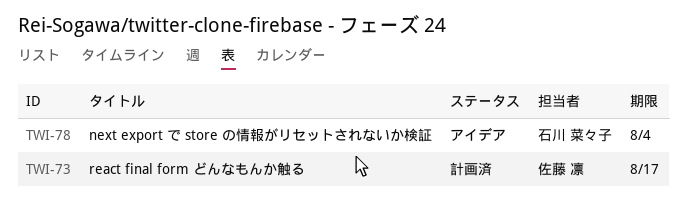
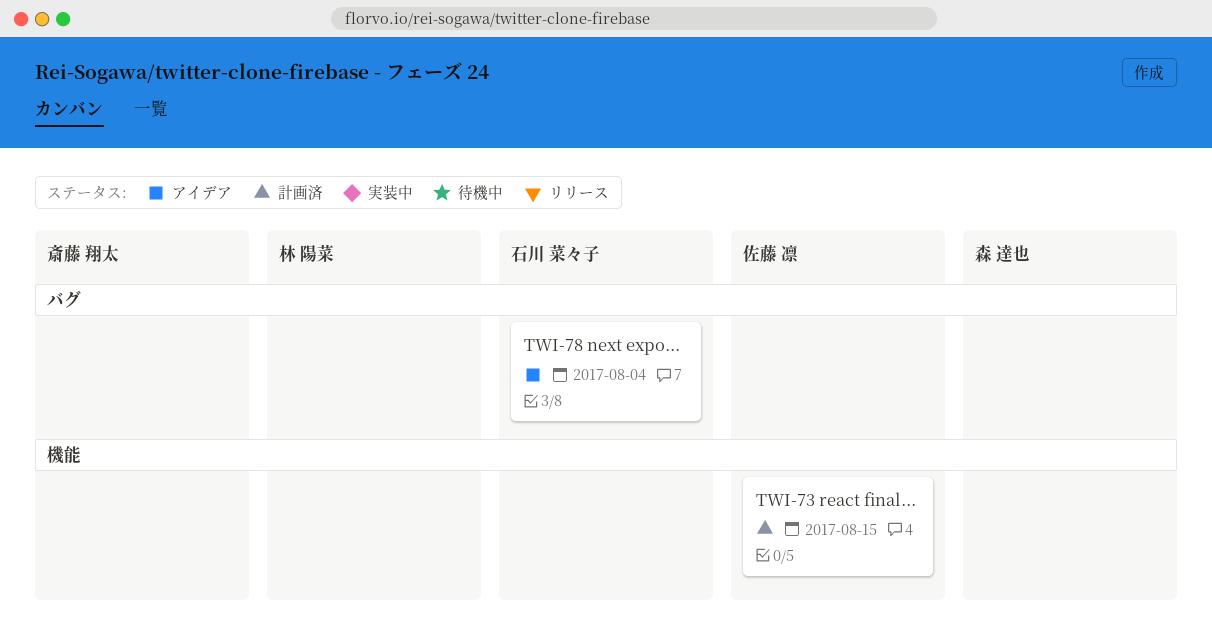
TWI-73, due: Aug 17 -> Aug 15

